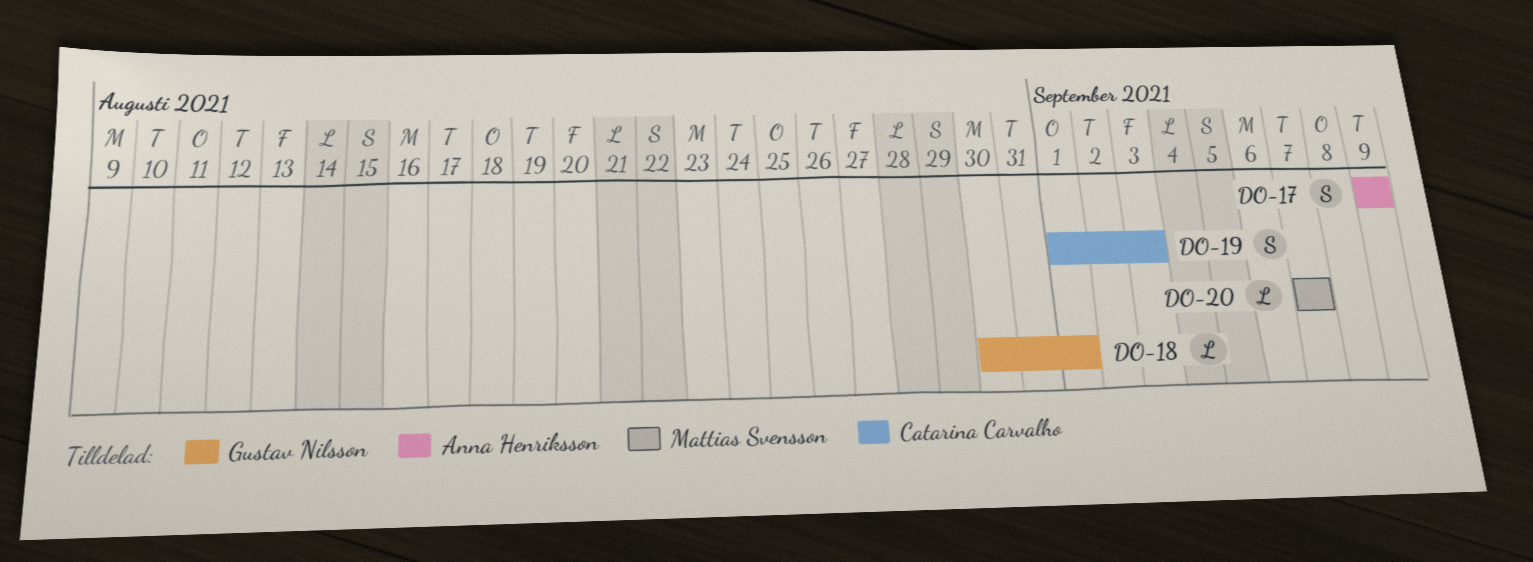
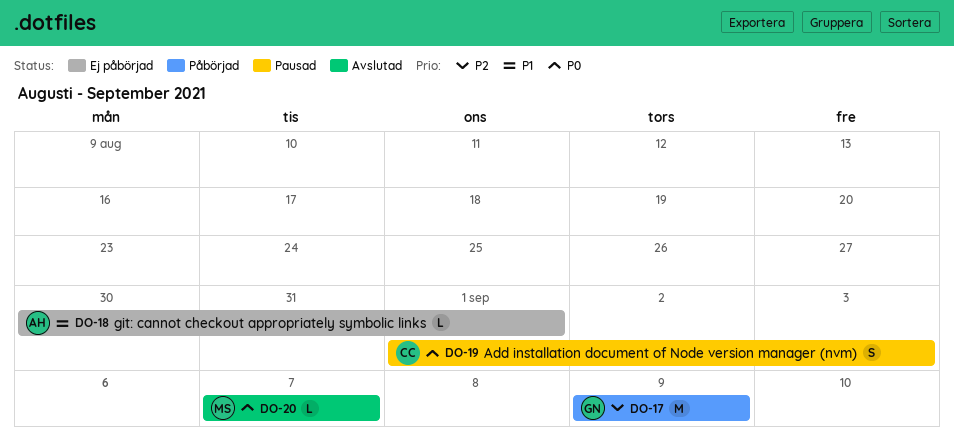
DO-17, owner: Anna Henriksson -> Gustav Nilsson
DO-17, estimate: S -> M
DO-18, owner: Gustav Nilsson -> Anna Henriksson

